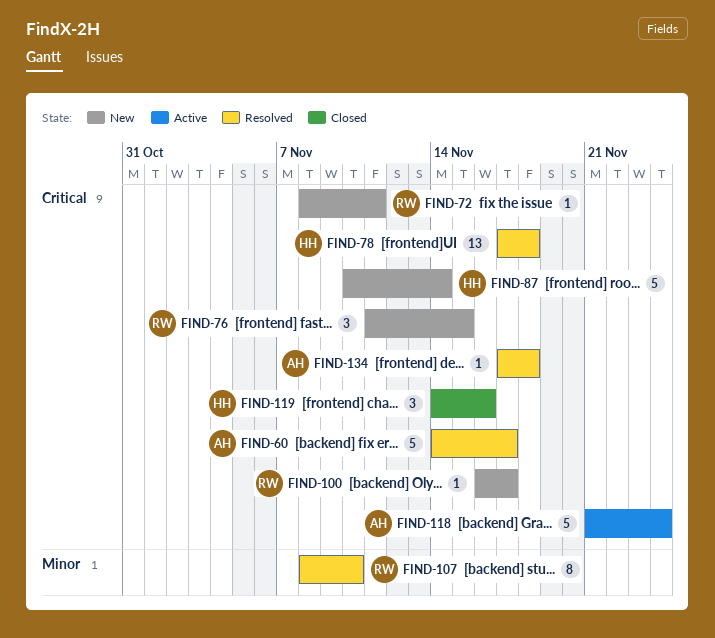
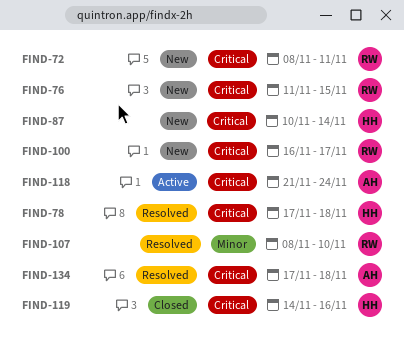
FIND-60: present -> none

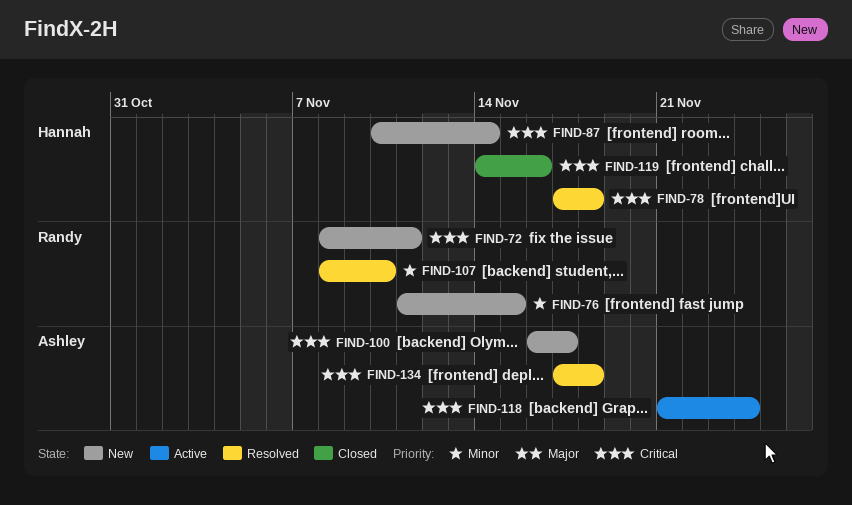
FIND-76, priority: Critical -> Minor
FIND-100, owner: Randy -> Ashley

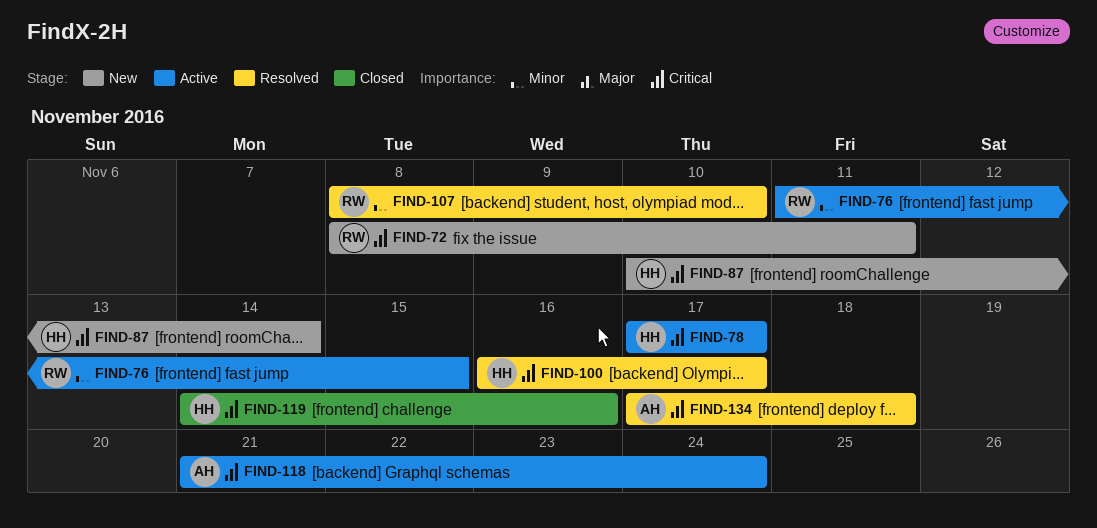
FIND-76, status: New -> Active
FIND-78, status: Resolved -> Active
FIND-78, due: Nov 18 -> Nov 17
FIND-100, status: New -> Resolved
FIND-100, owner: Ashley -> Hannah

